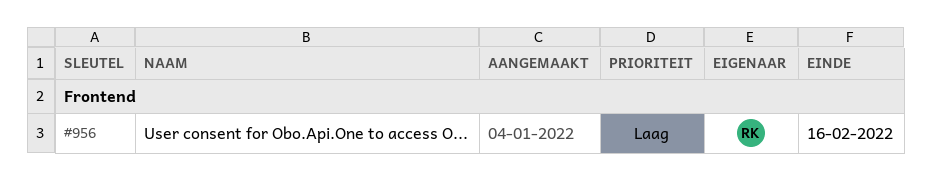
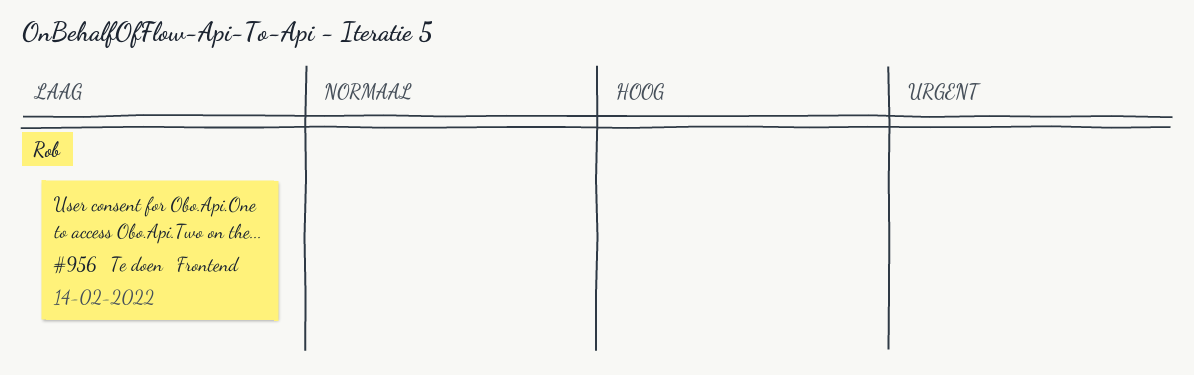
#956, due: Feb 16 -> Feb 14

